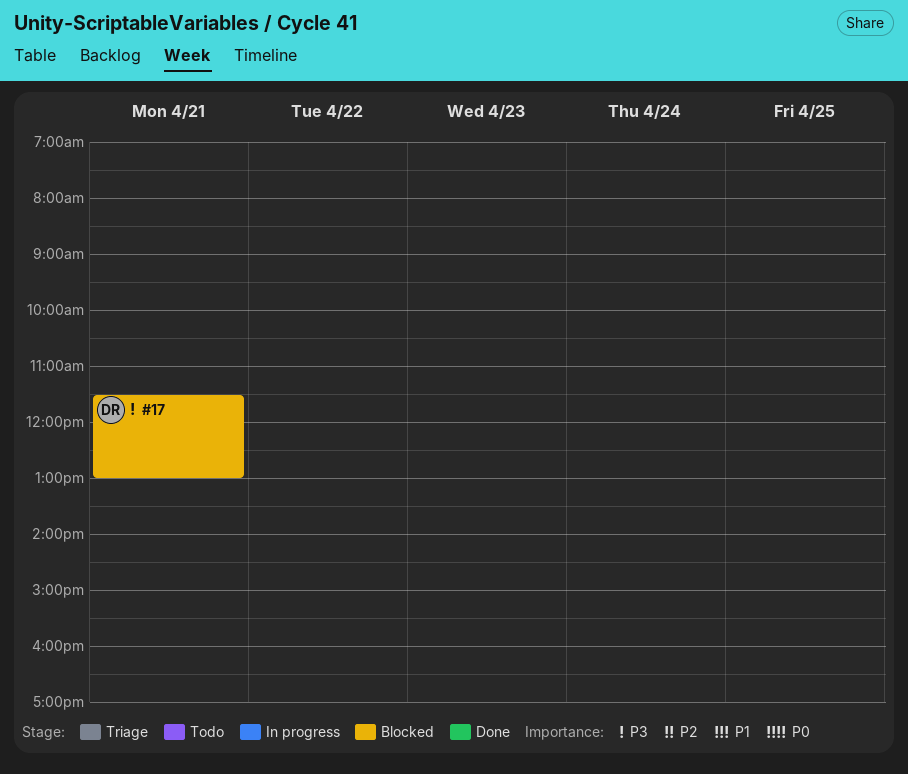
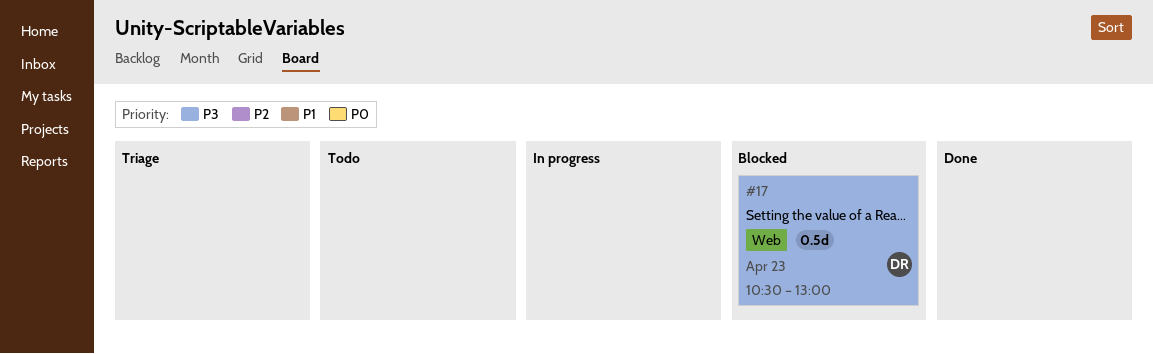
#17, day: Apr 21 -> Apr 23
#17, begins: 11:30 -> 10:30

